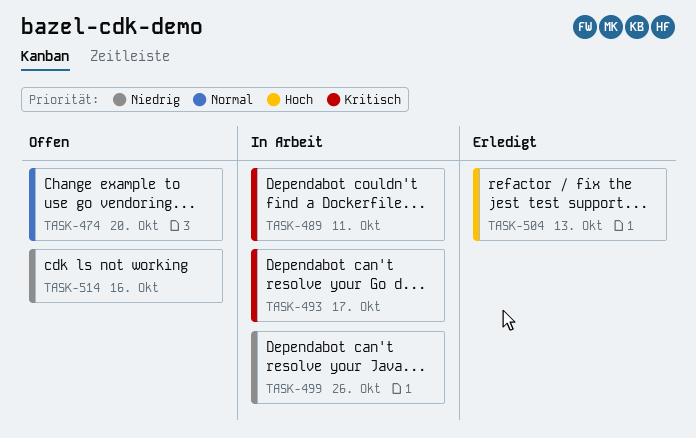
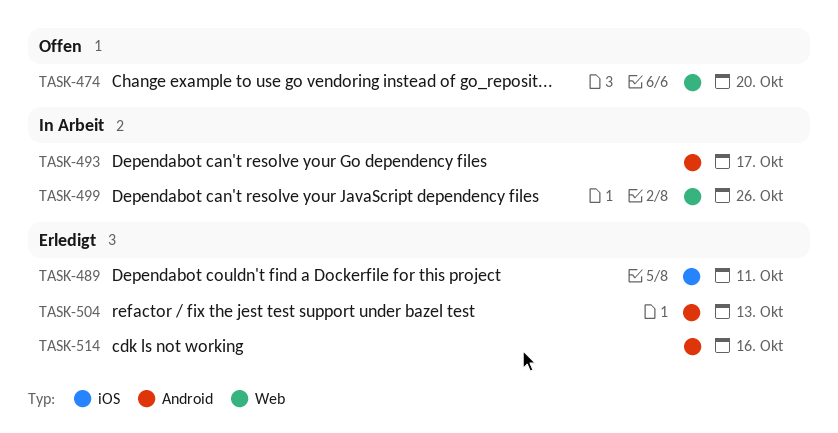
TASK-489, status: In Arbeit -> Erledigt
TASK-514, status: Offen -> Erledigt

